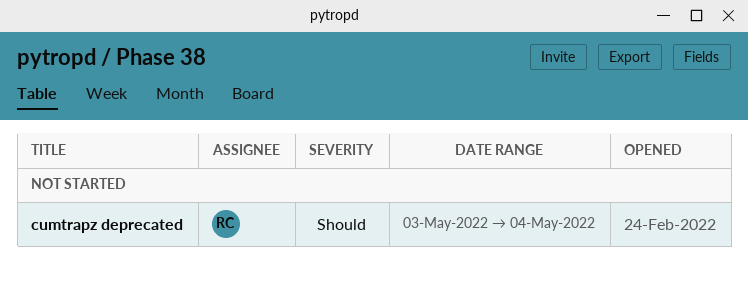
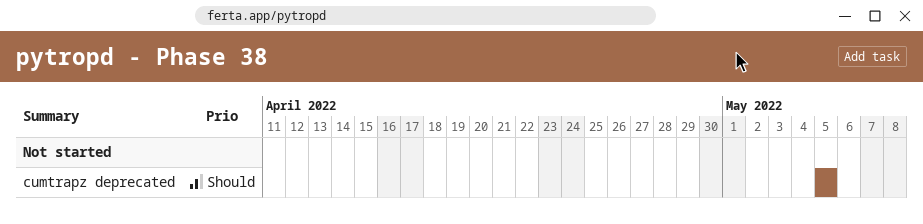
cumtrapz deprecated, start: May 3 -> May 5
cumtrapz deprecated, due: May 4 -> May 5

